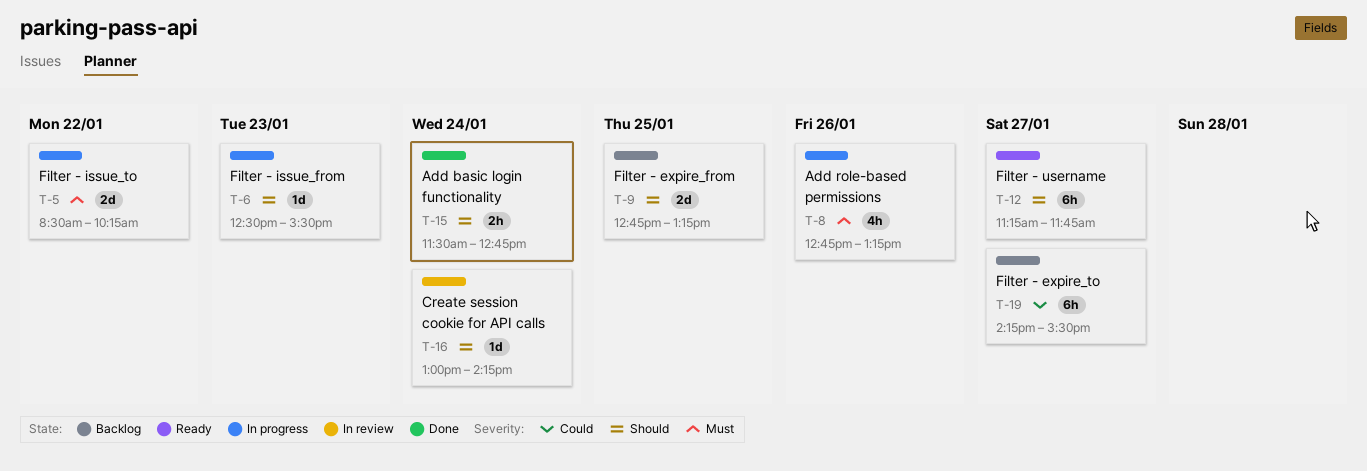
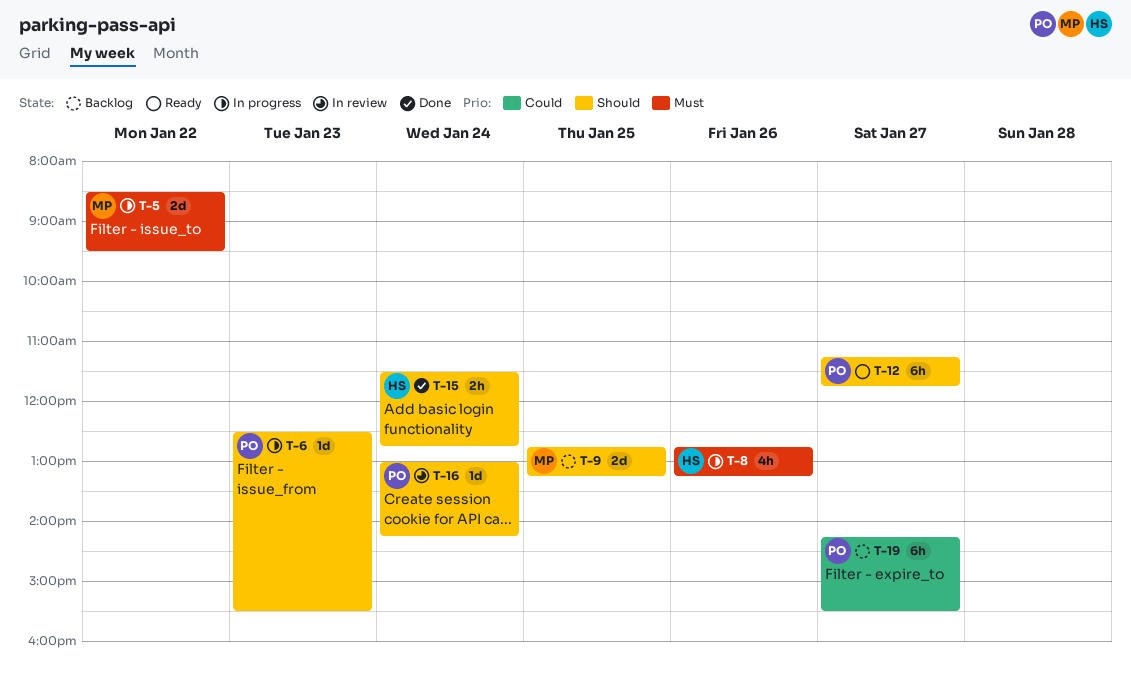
T-5, ends: 10:15 -> 09:30

